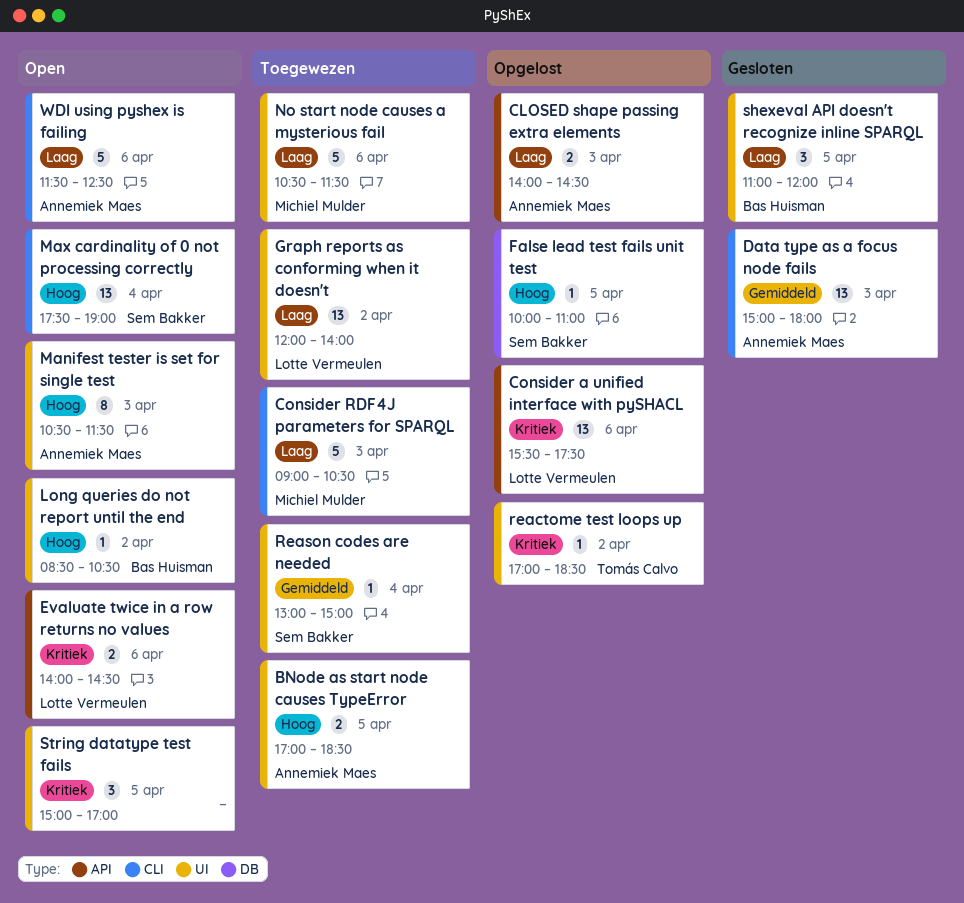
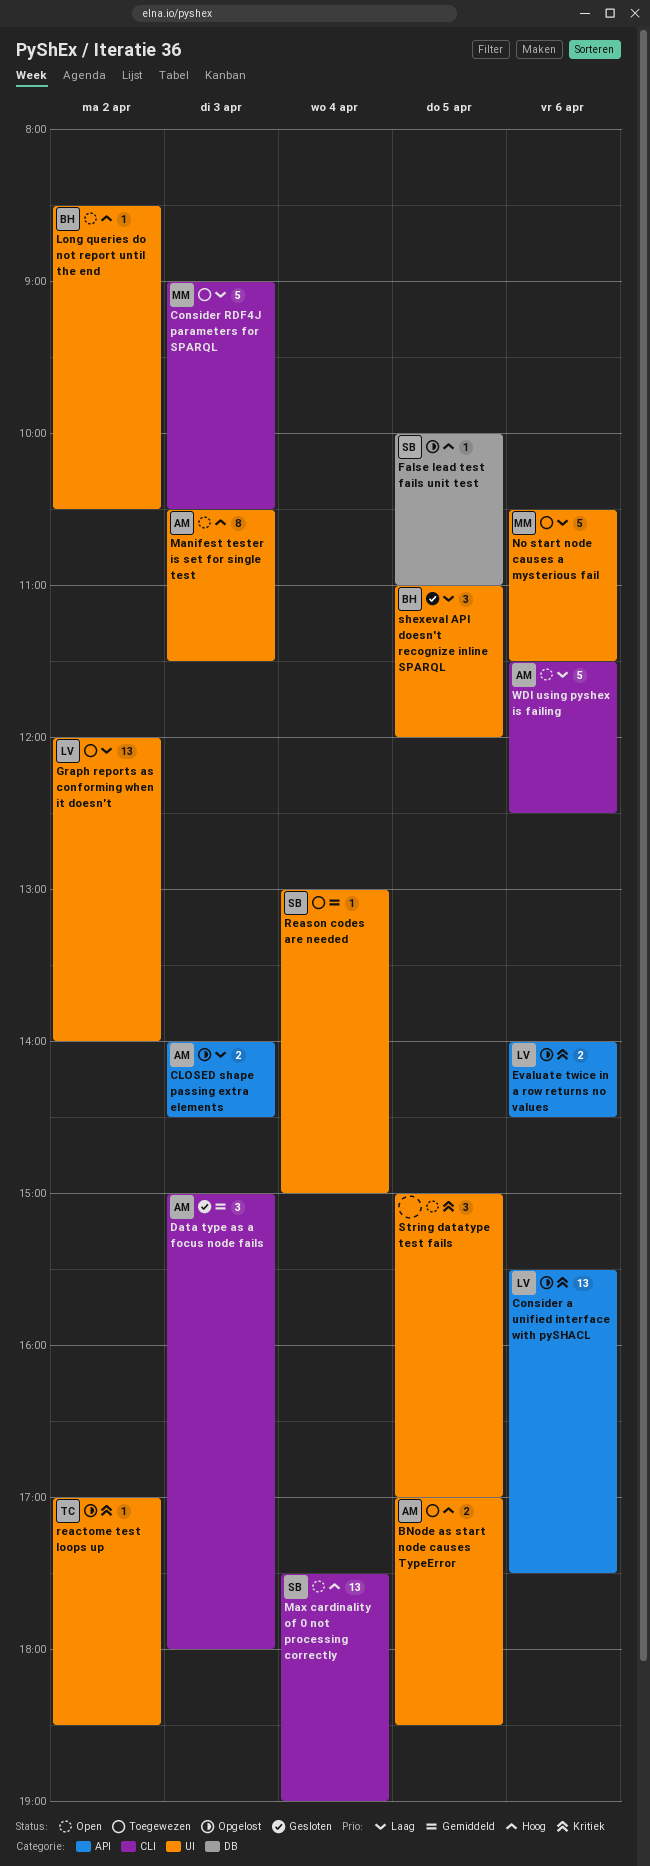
Data type as a focus node fails, estimate: 13 -> 3
Evaluate twice in a row returns no values, status: Open -> Opgelost

